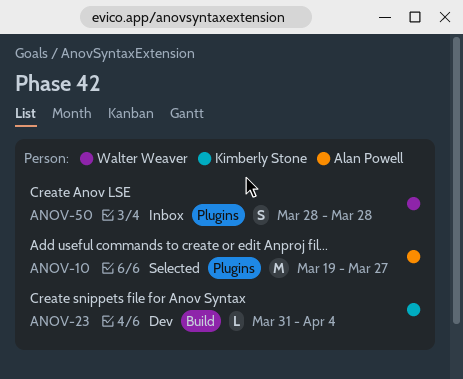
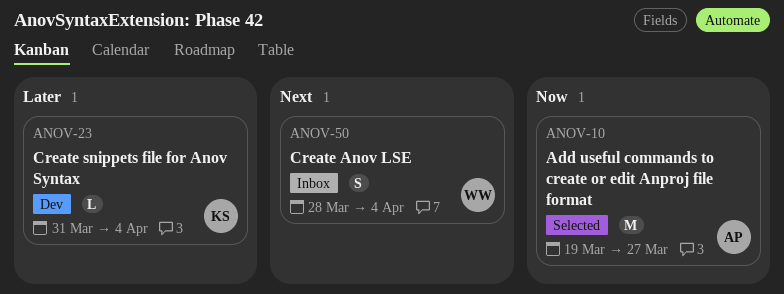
ANOV-50, due: Mar 28 -> Apr 4

